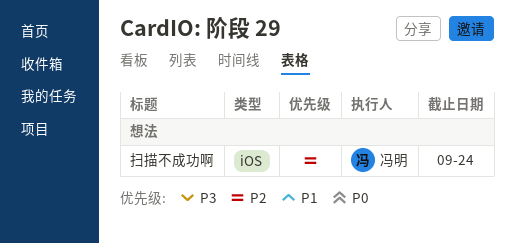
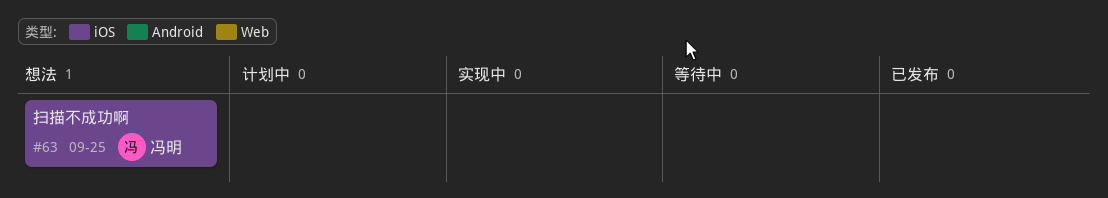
扫描不成功啊, due: Sep 24 -> Sep 25

